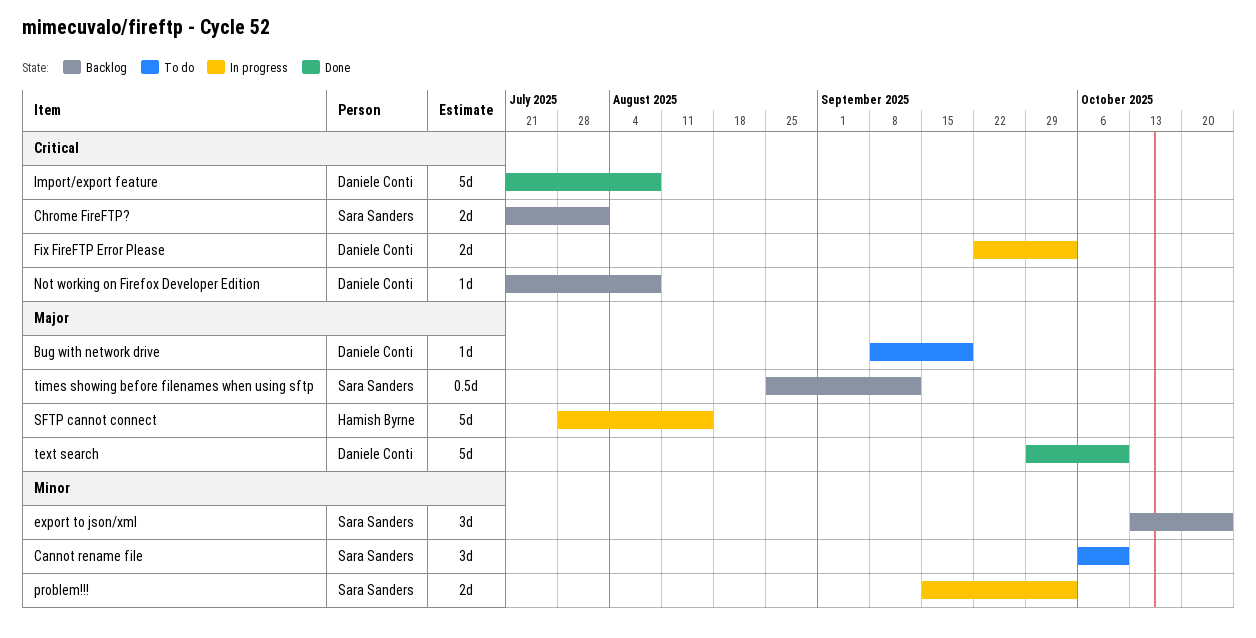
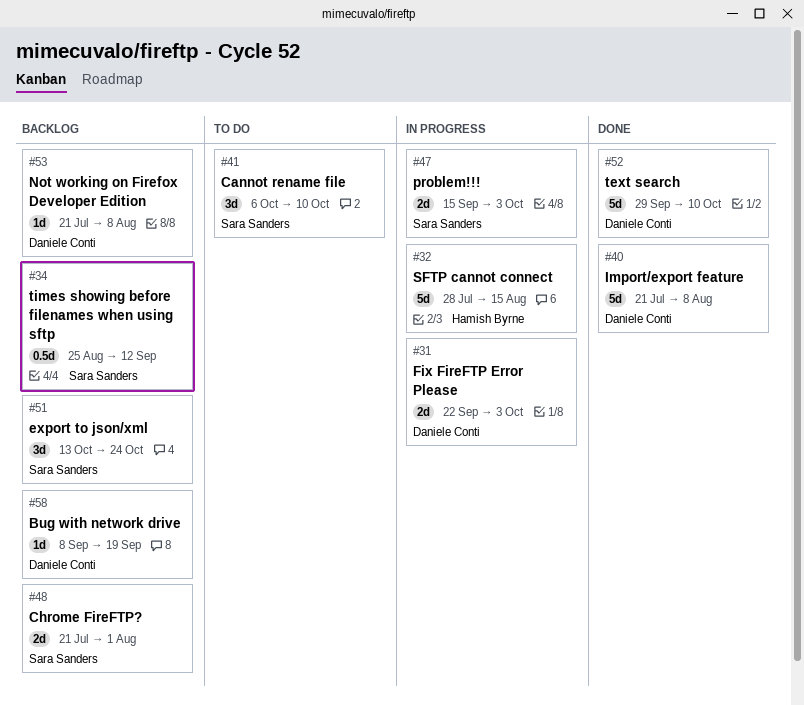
Bug with network drive, status: To do -> Backlog

